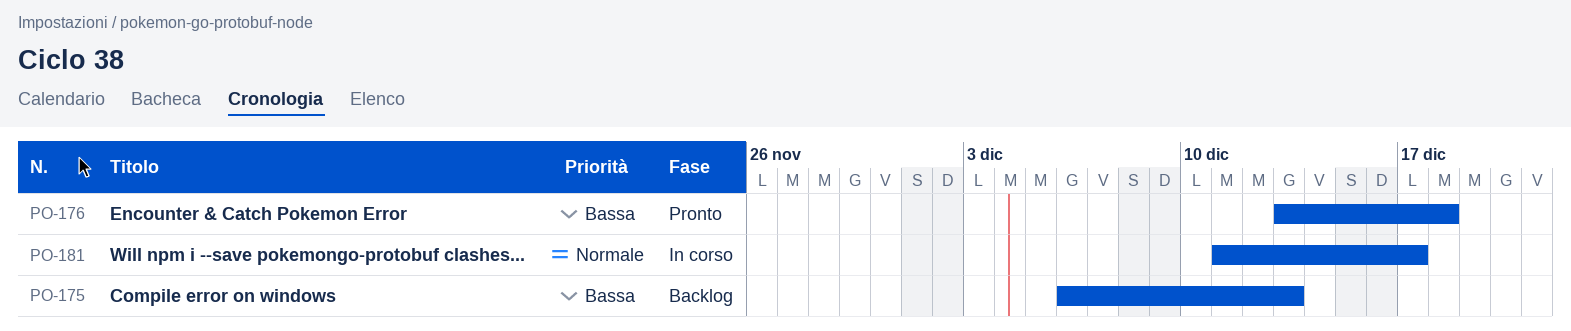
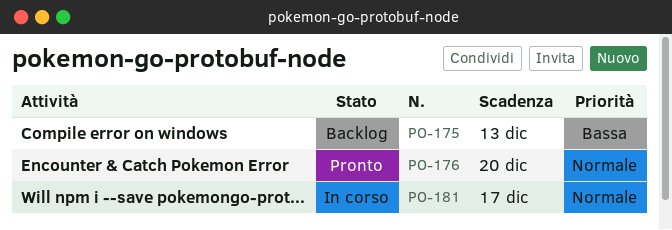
PO-176, priority: Bassa -> Normale
PO-176, due: Dec 18 -> Dec 20

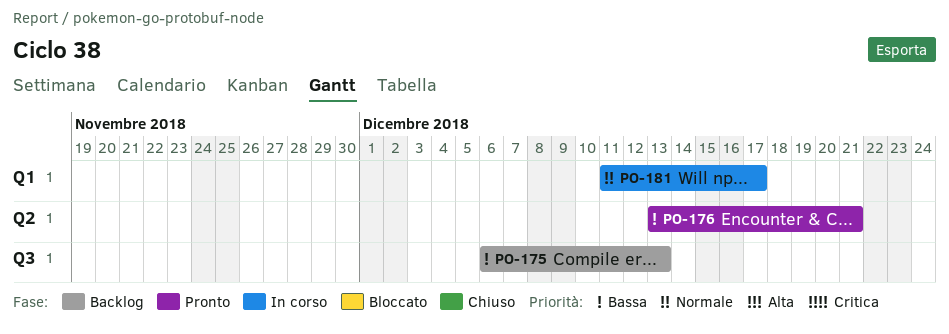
PO-176, priority: Normale -> Bassa
PO-176, due: Dec 20 -> Dec 21

